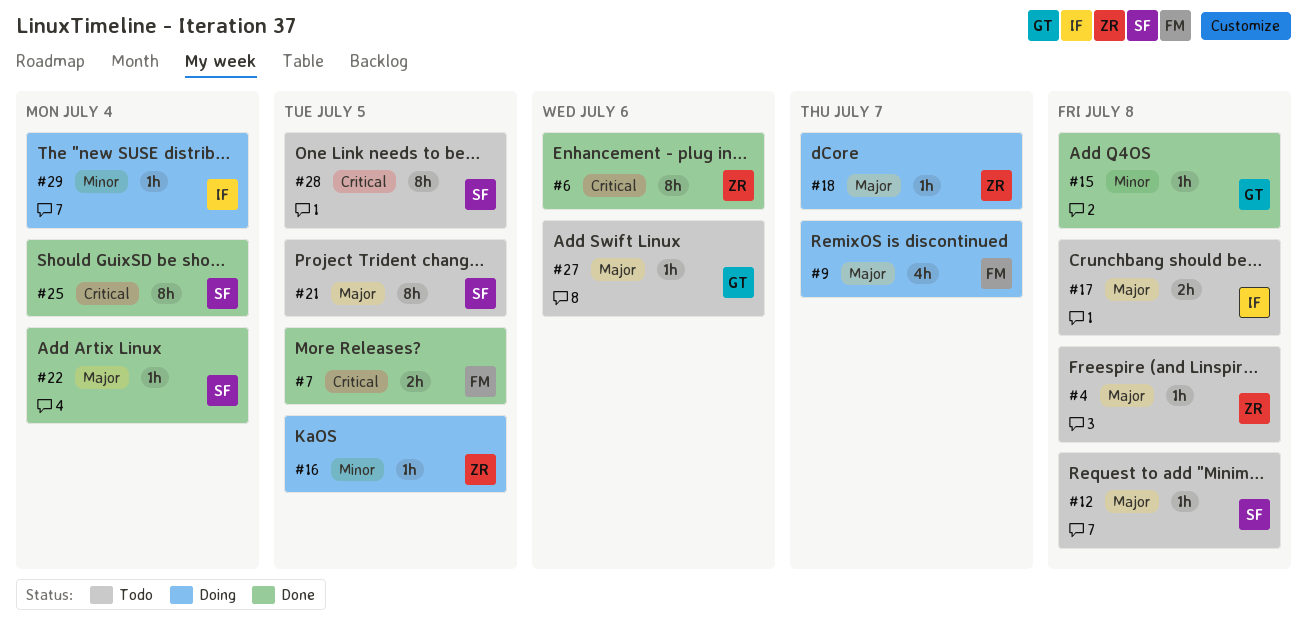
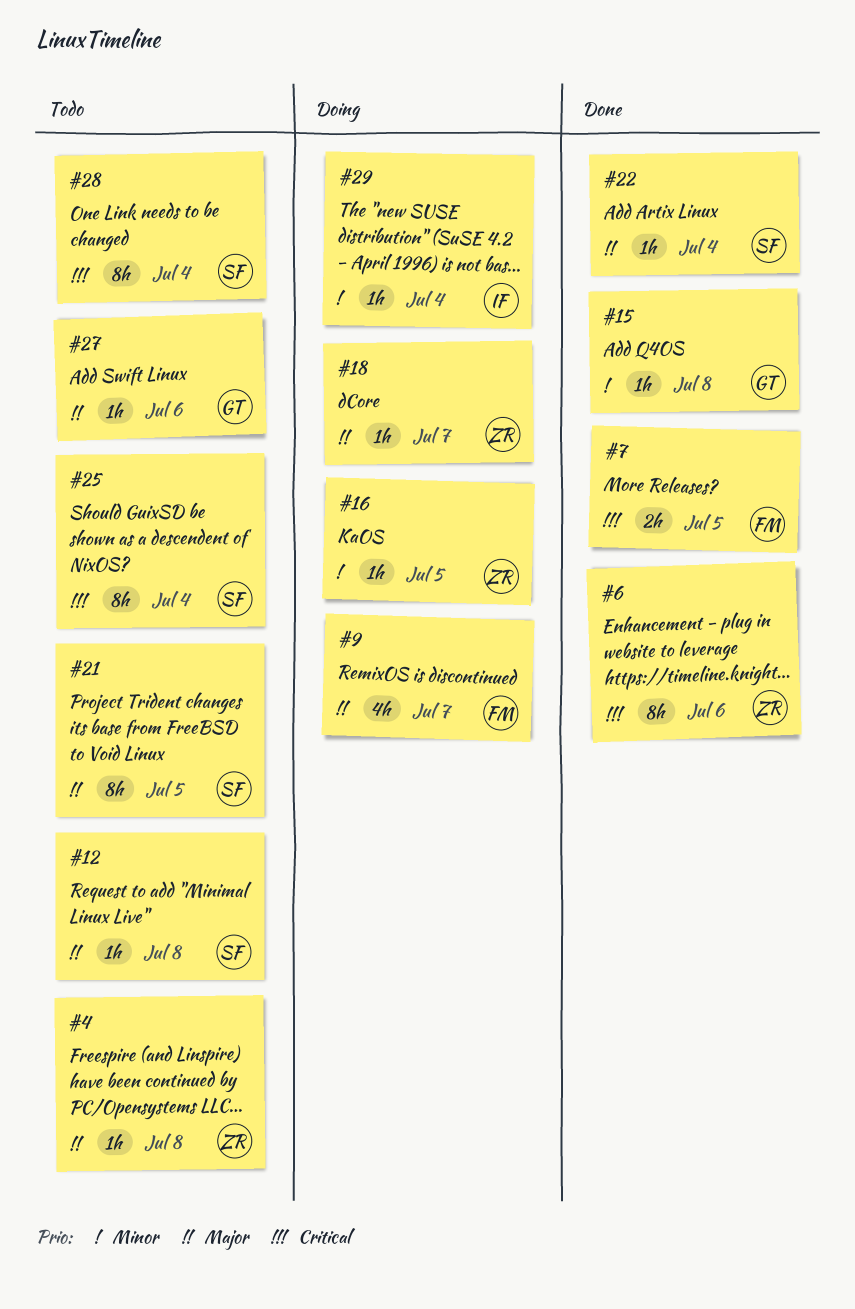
#17: present -> none
#25, status: Done -> Todo
#28, due: Jul 5 -> Jul 4

